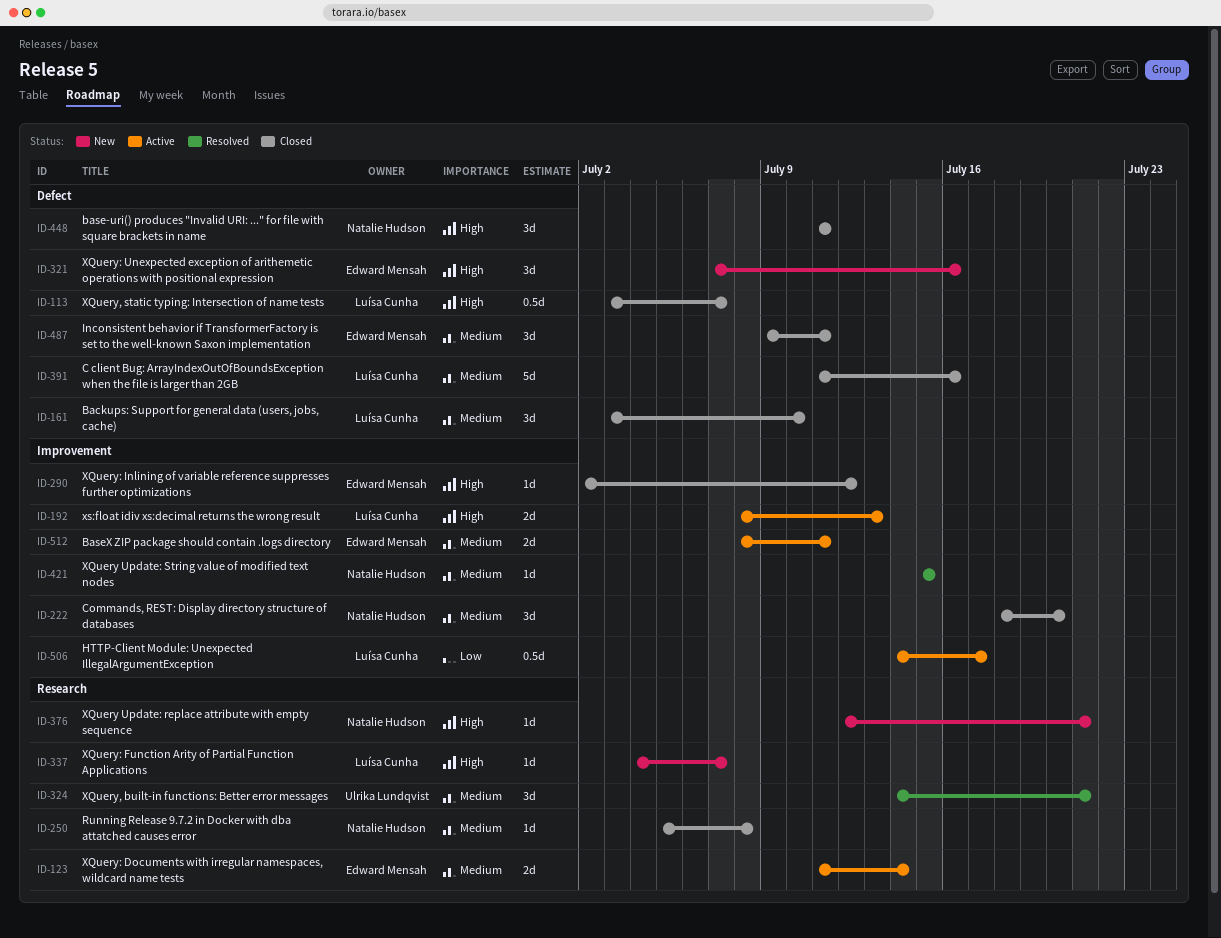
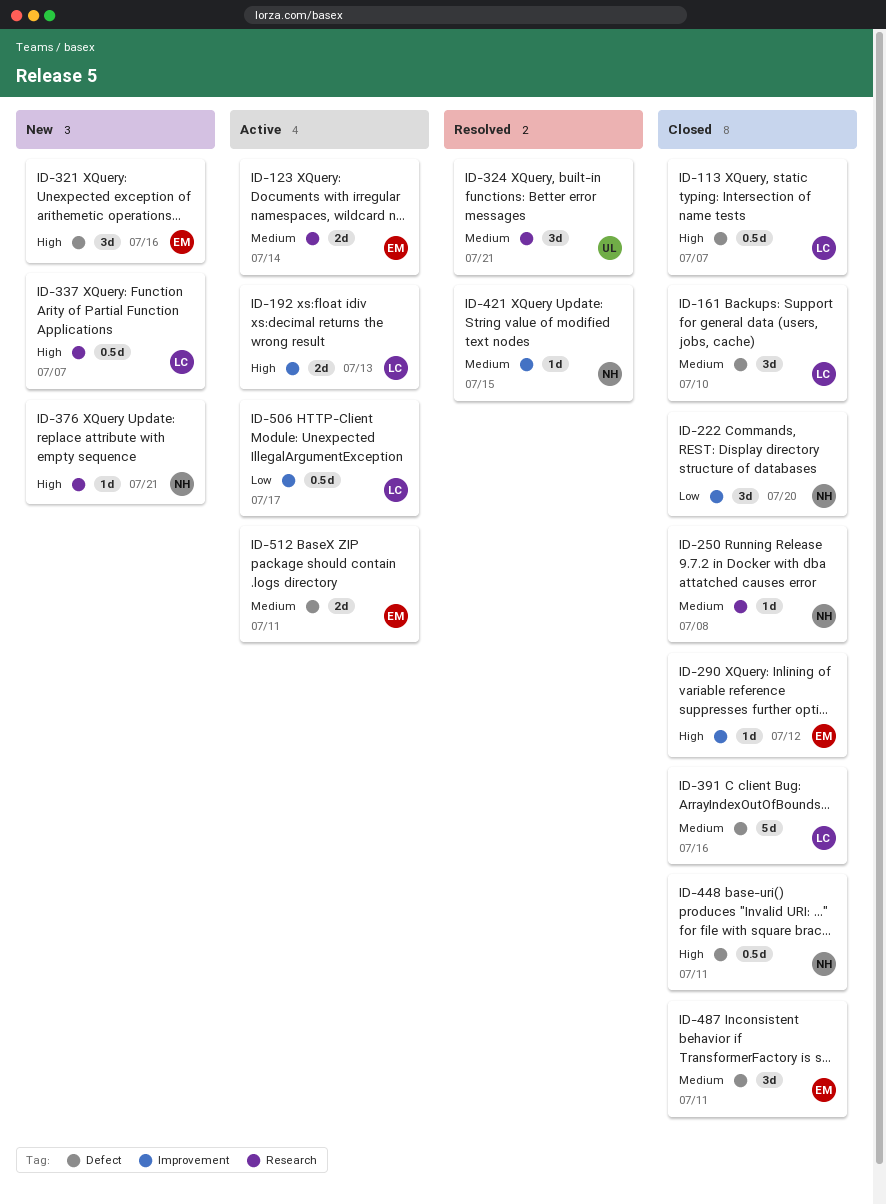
ID-222, priority: Medium -> Low
ID-337, estimate: 1d -> 0.5d
ID-448, estimate: 3d -> 0.5d
ID-512, label: Improvement -> Defect

